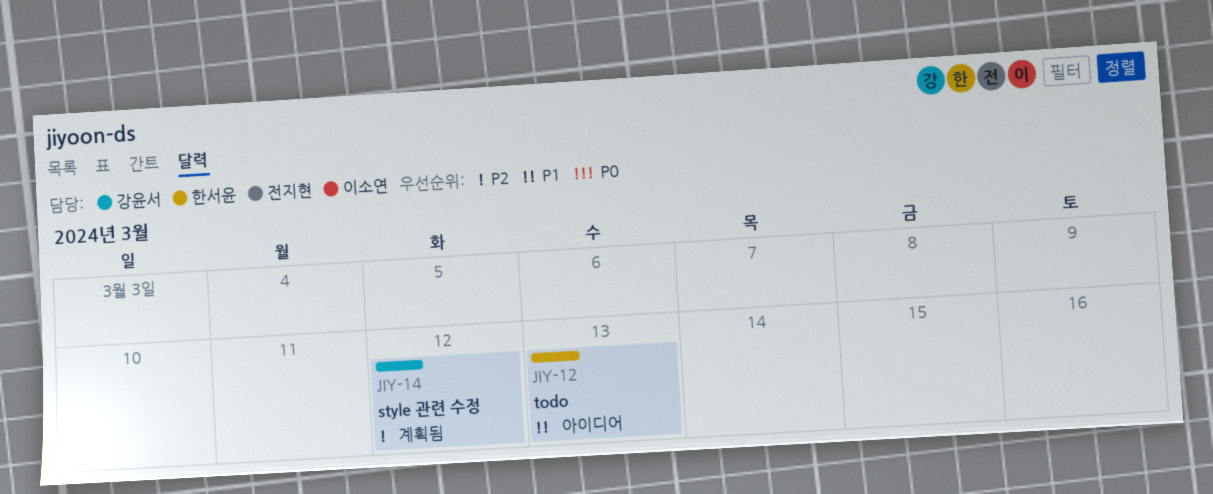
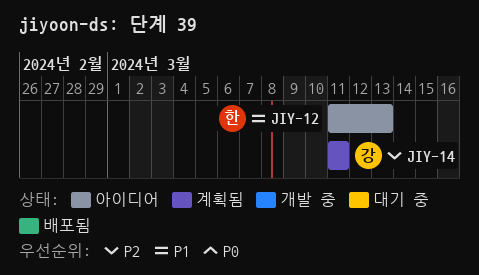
JIY-14, due: Mar 12 -> Mar 11

